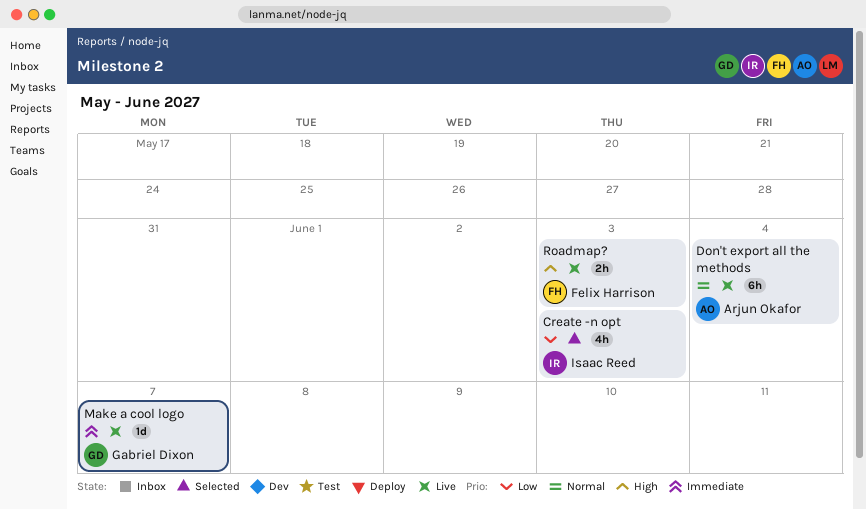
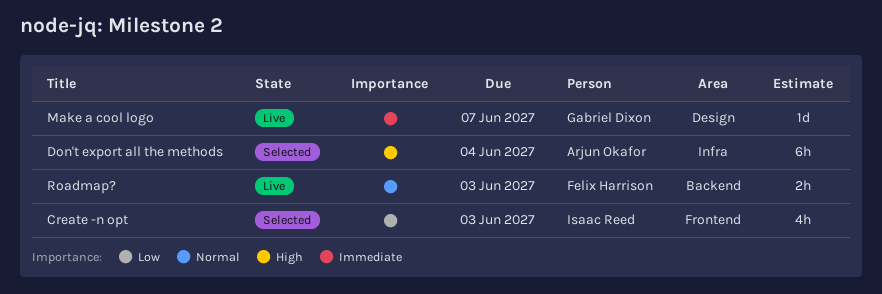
Don't export all the methods, status: Live -> Selected
Don't export all the methods, priority: Normal -> High
Roadmap?, priority: High -> Normal

